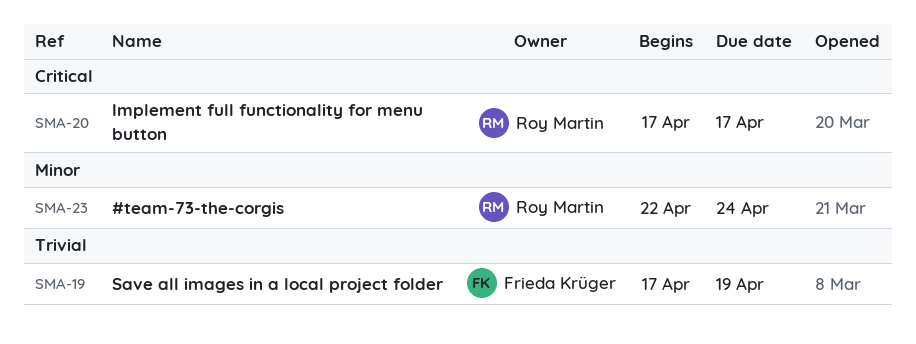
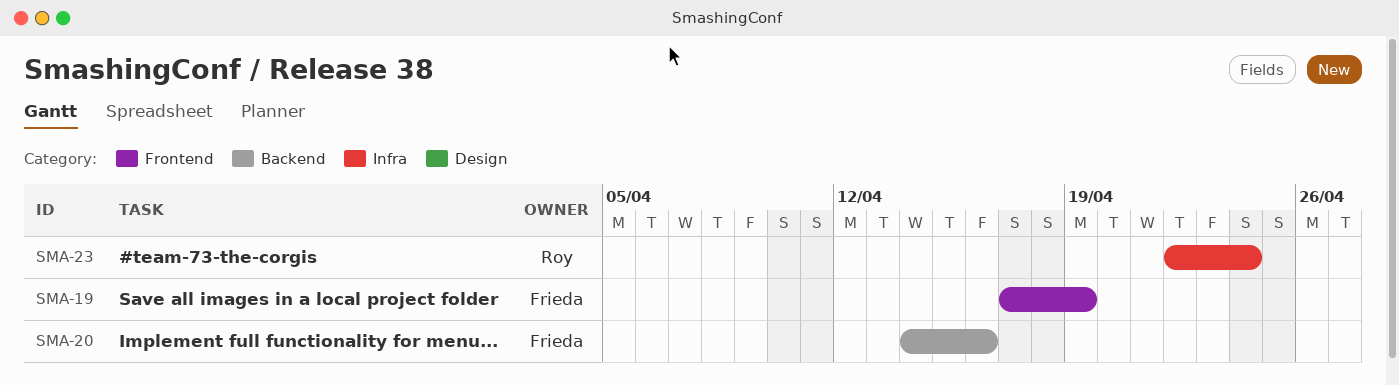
SMA-20, owner: Roy Martin -> Frieda Krüger
SMA-20, start: Apr 17 -> Apr 14
SMA-20, due: Apr 17 -> Apr 16

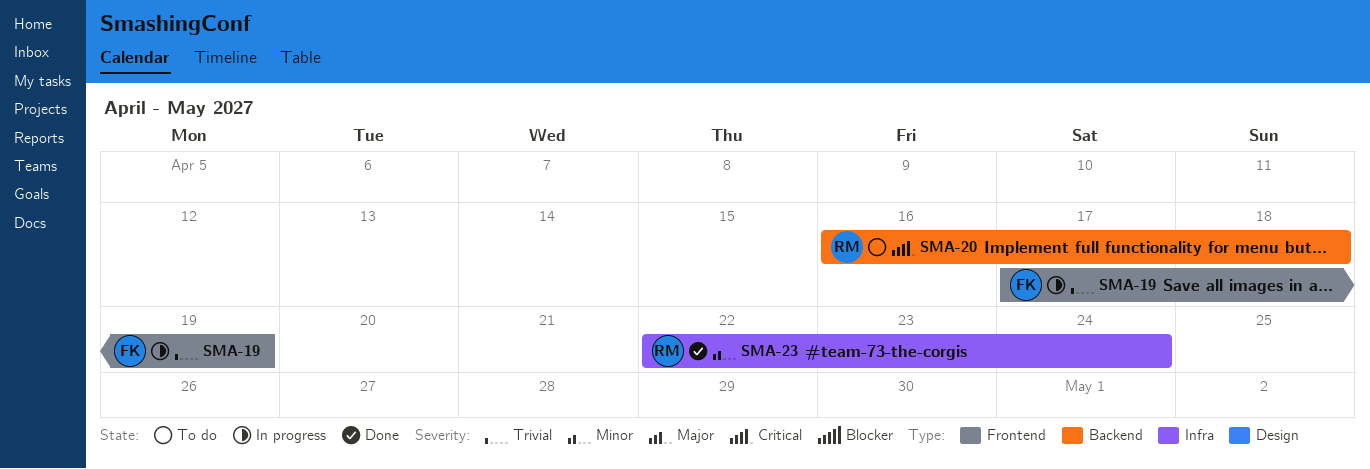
SMA-20, owner: Frieda -> Roy
SMA-20, start: Apr 14 -> Apr 16
SMA-20, due: Apr 16 -> Apr 18

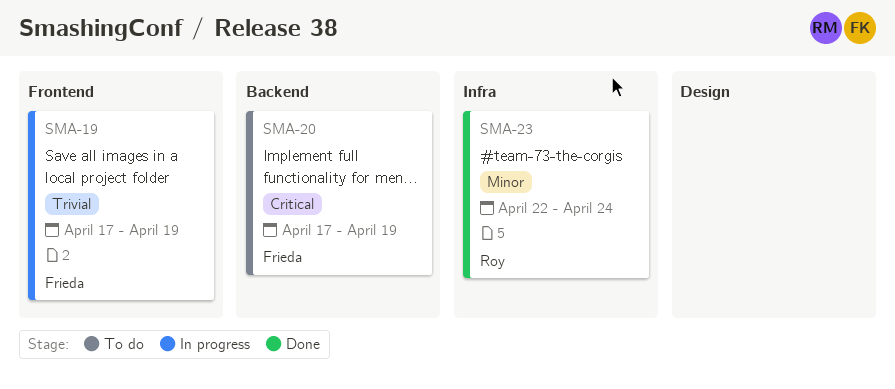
SMA-20, owner: Roy -> Frieda
SMA-20, start: Apr 16 -> Apr 17
SMA-20, due: Apr 18 -> Apr 19

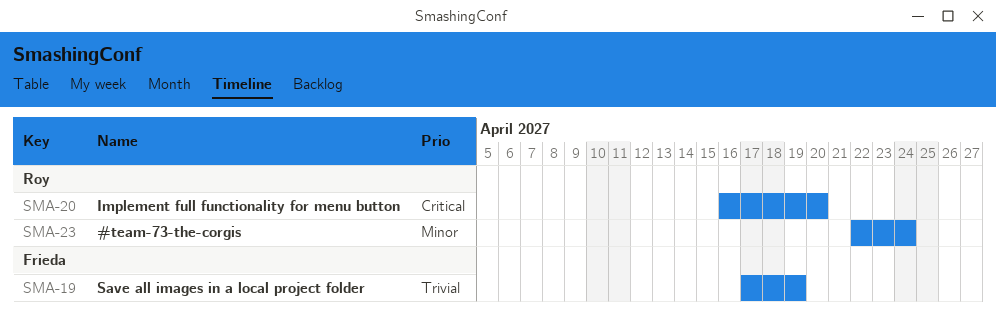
SMA-20, owner: Frieda -> Roy
SMA-20, start: Apr 17 -> Apr 16
SMA-20, due: Apr 19 -> Apr 20

